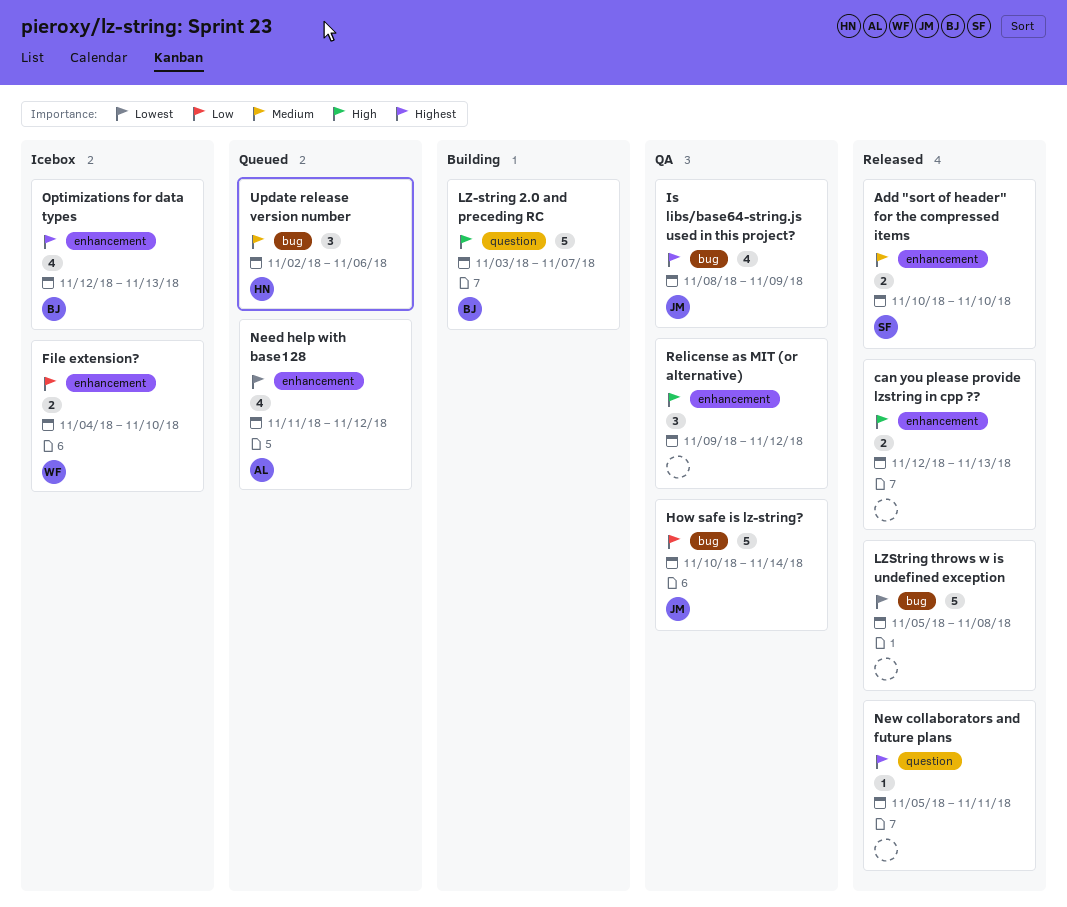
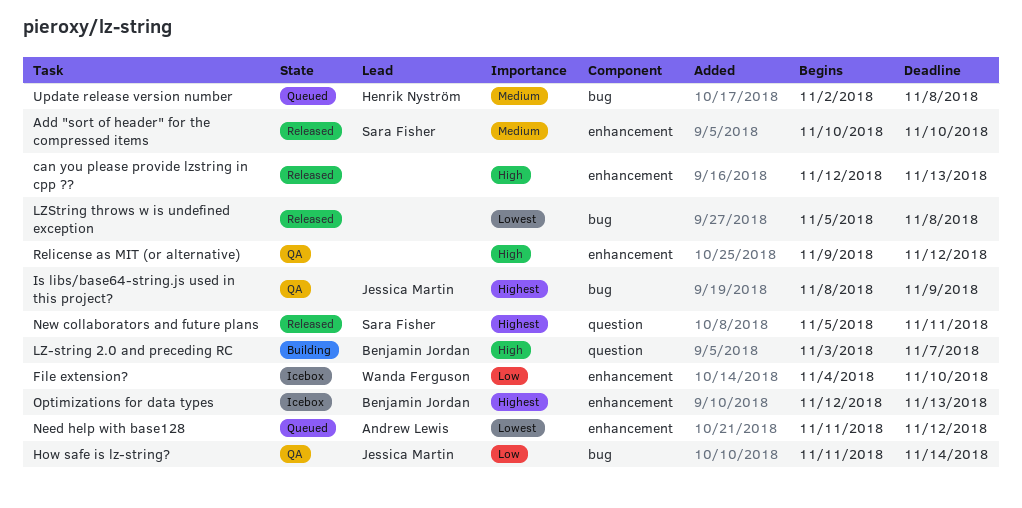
How safe is lz-string?, start: Nov 10 -> Nov 11
New collaborators and future plans, owner: none -> Sara Fisher
Update release version number, due: Nov 6 -> Nov 8

